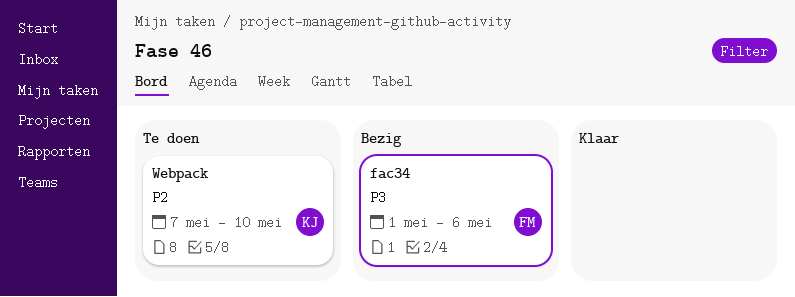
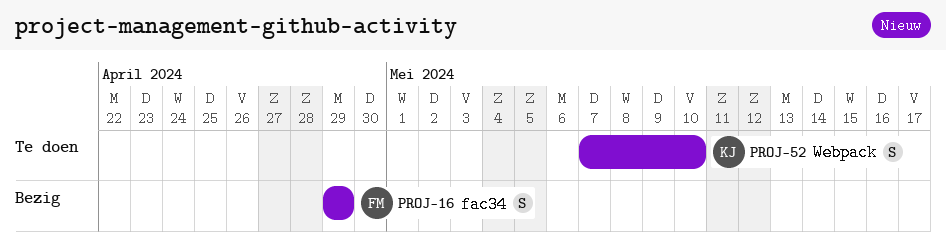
fac34, start: May 1 -> Apr 29
fac34, due: May 6 -> Apr 29

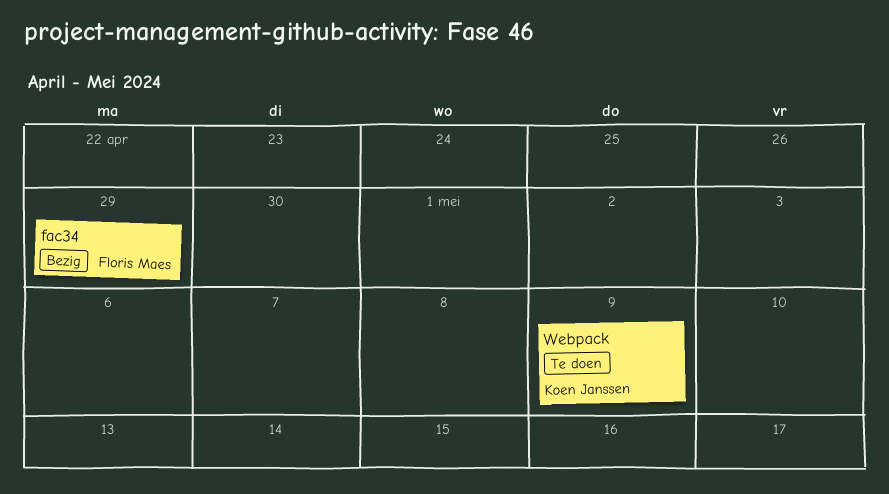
Webpack, due: May 10 -> May 9

